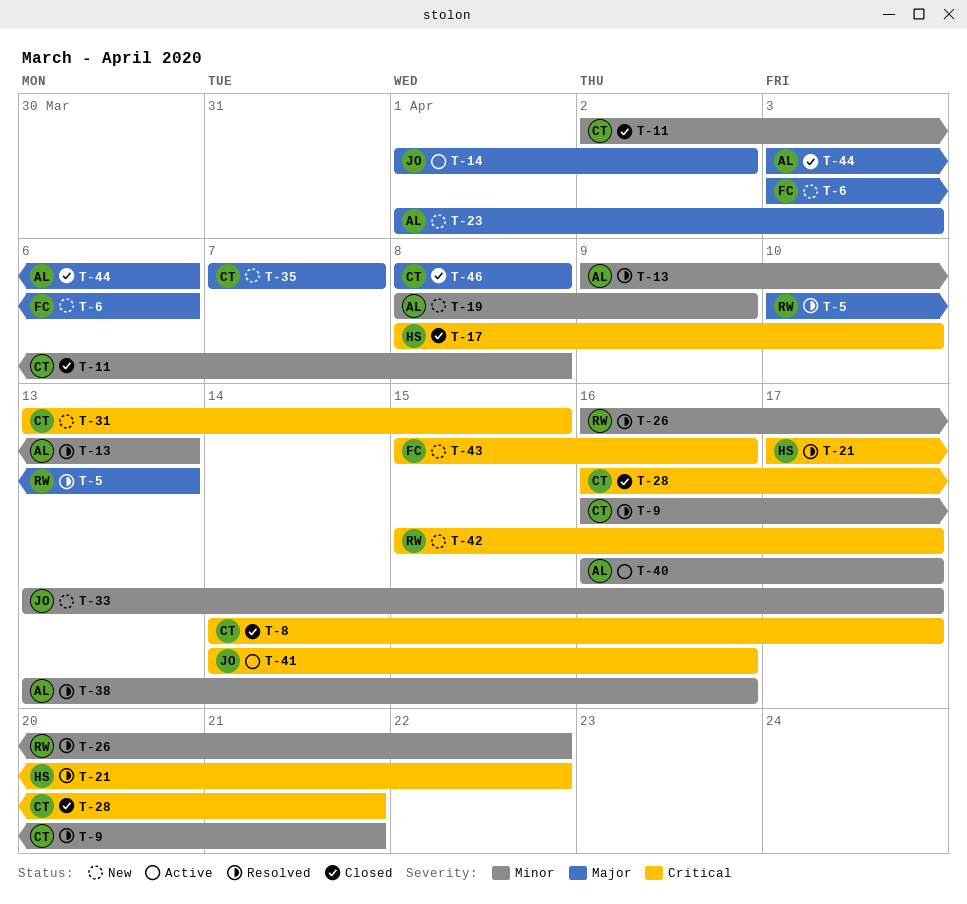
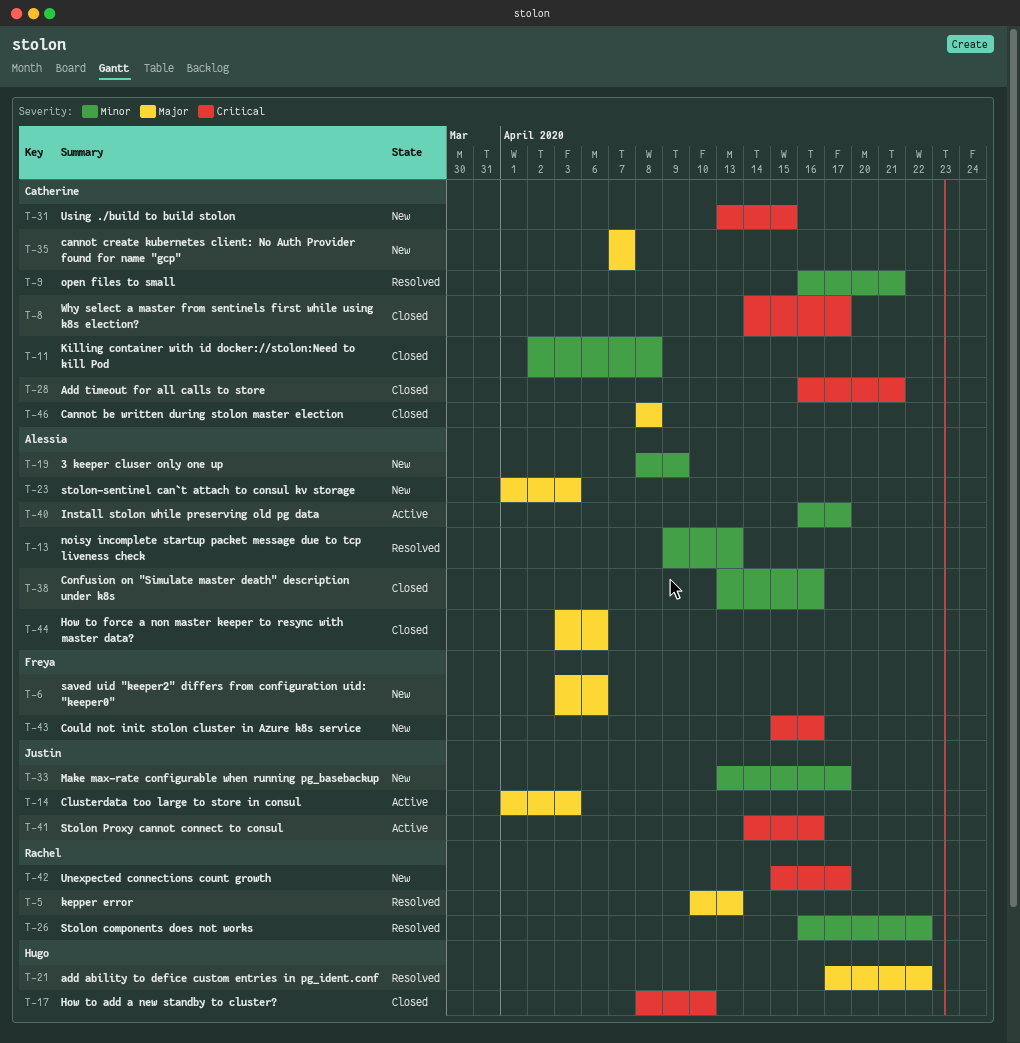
T-14, due: Apr 2 -> Apr 3
T-21, priority: Critical -> Major
T-38, status: Resolved -> Closed

